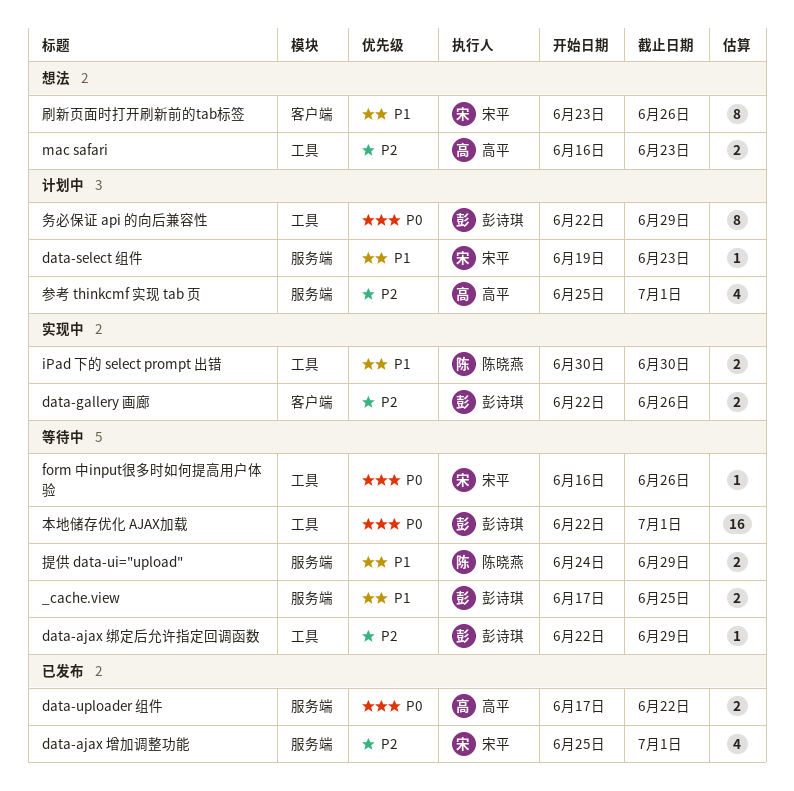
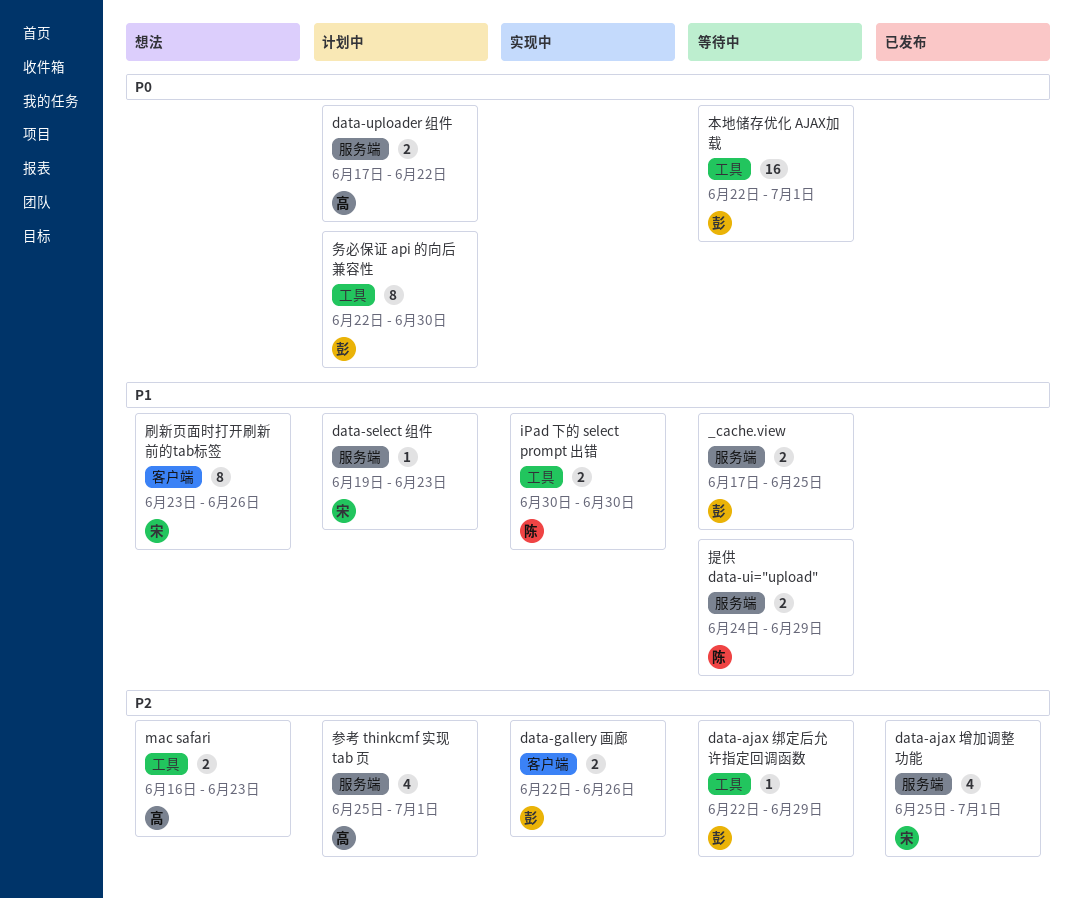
data-uploader 组件, status: 已发布 -> 计划中
form 中input很多时如何提高用户体验: present -> none
务必保证 api 的向后兼容性, due: Jun 29 -> Jun 30

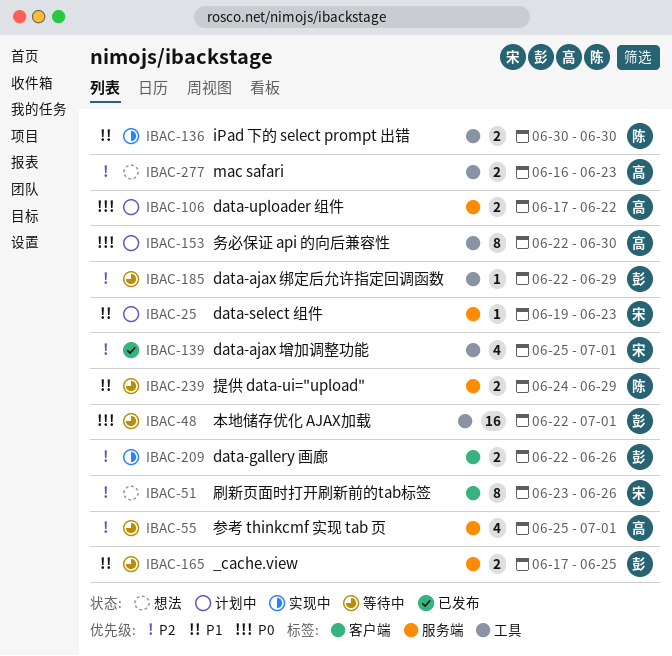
data-ajax 增加调整功能, label: 服务端 -> 工具
刷新页面时打开刷新前的tab标签, priority: P1 -> P2
务必保证 api 的向后兼容性, owner: 彭 -> 高
参考 thinkcmf 实现 tab 页, status: 计划中 -> 等待中

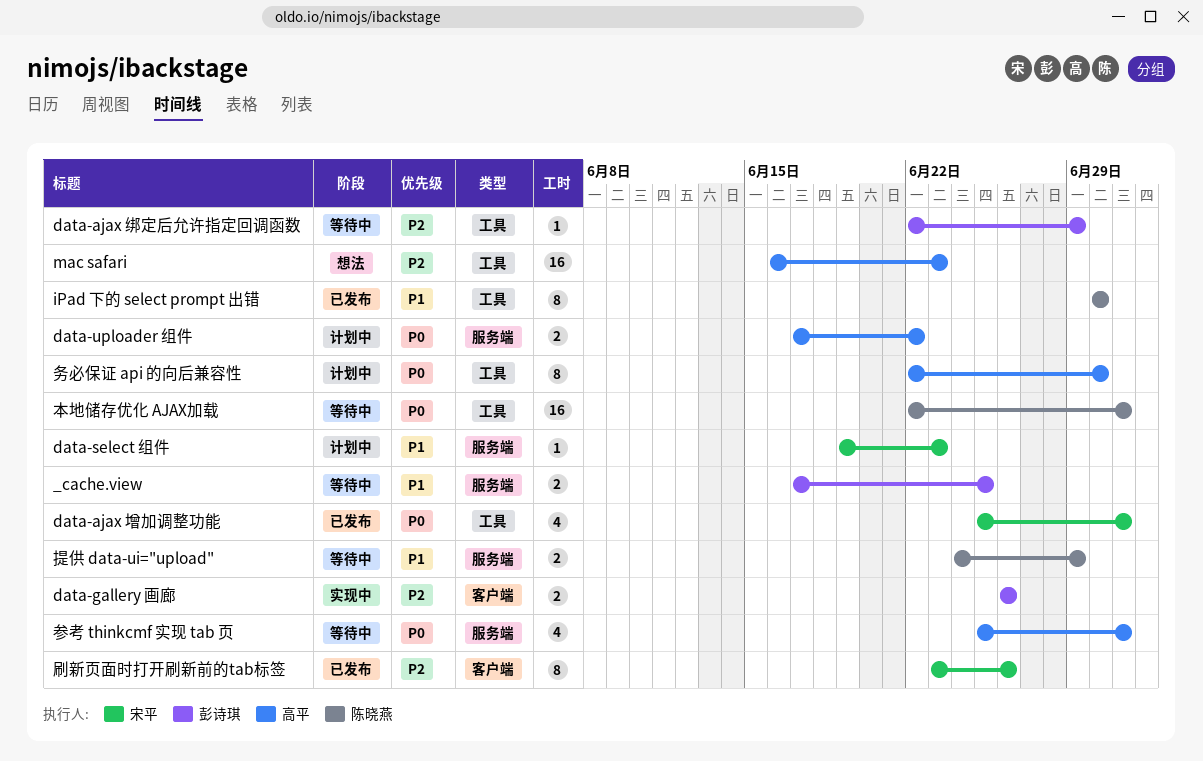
data-ajax 增加调整功能, priority: P2 -> P0
data-gallery 画廊, start: Jun 22 -> Jun 26
iPad 下的 select prompt 出错, status: 实现中 -> 已发布
iPad 下的 select prompt 出错, estimate: 2 -> 8
mac safari, estimate: 2 -> 16
刷新页面时打开刷新前的tab标签, status: 想法 -> 已发布
参考 thinkcmf 实现 tab 页, priority: P2 -> P0
本地储存优化 AJAX加载, owner: 彭诗琪 -> 陈晓燕

